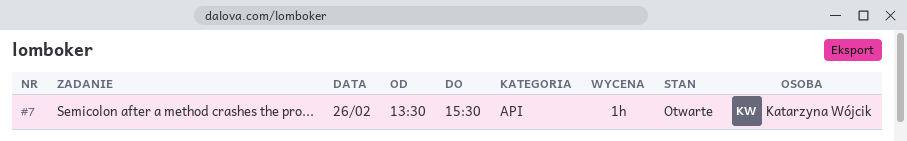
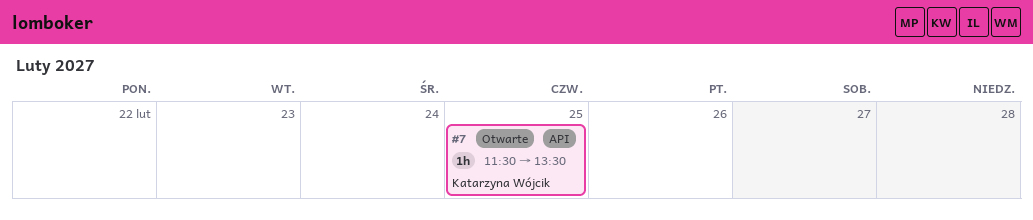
#7, day: Feb 26 -> Feb 25
#7, begins: 13:30 -> 11:30
#7, ends: 15:30 -> 13:30

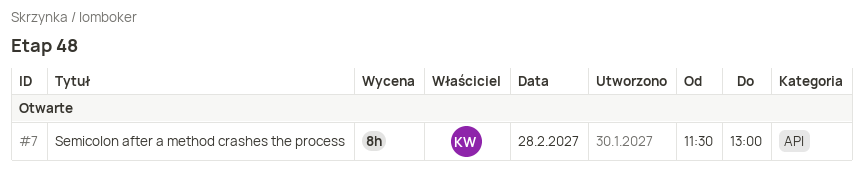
#7, estimate: 1h -> 8h
#7, day: Feb 25 -> Feb 28
#7, ends: 13:30 -> 13:00

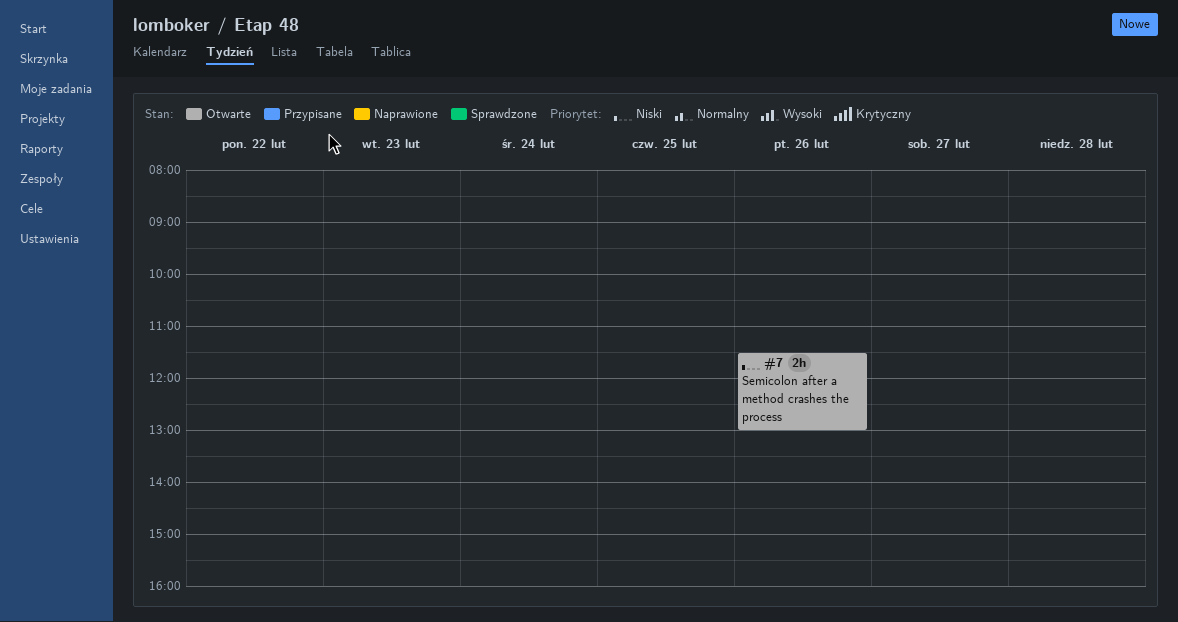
#7, estimate: 8h -> 2h
#7, day: Feb 28 -> Feb 26

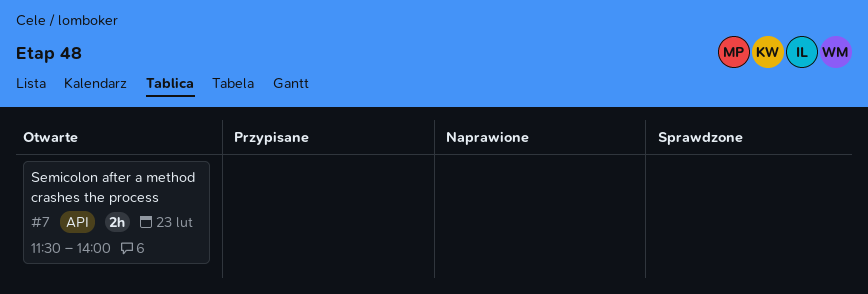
#7, day: Feb 26 -> Feb 23
#7, ends: 13:00 -> 14:00

